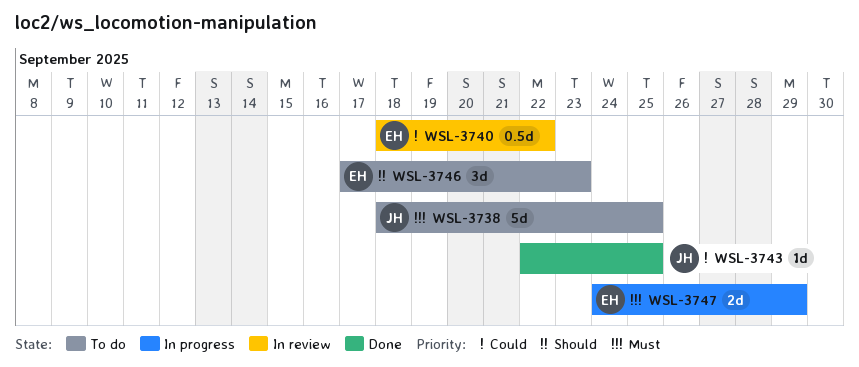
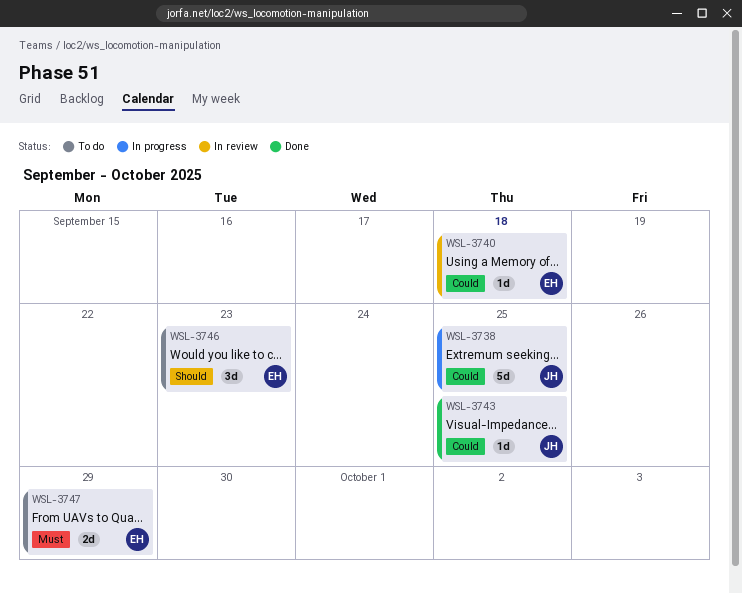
WSL-3738, status: To do -> In progress
WSL-3738, priority: Must -> Could
WSL-3740, estimate: 0.5d -> 1d
WSL-3740, due: Sep 22 -> Sep 18
WSL-3747, status: In progress -> To do

